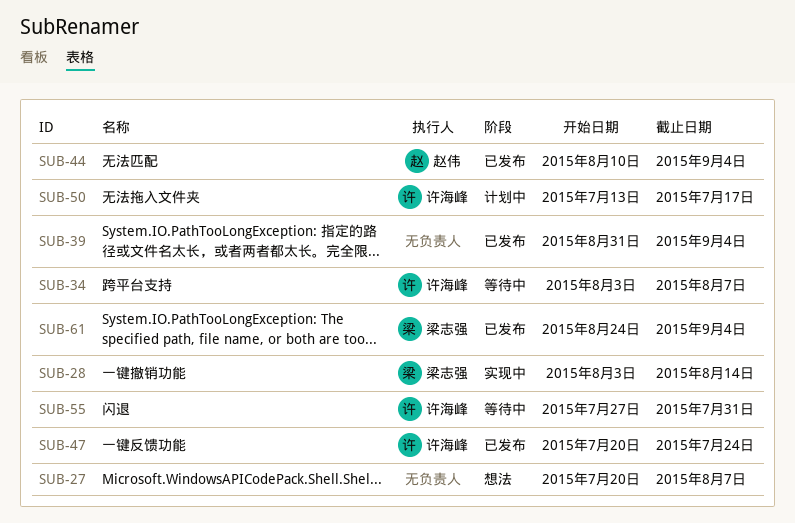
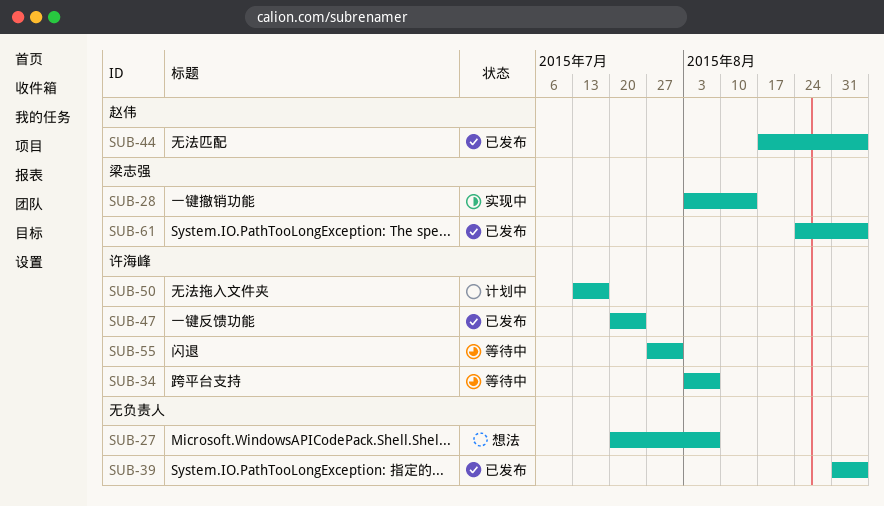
SUB-44, start: Aug 10 -> Aug 17

